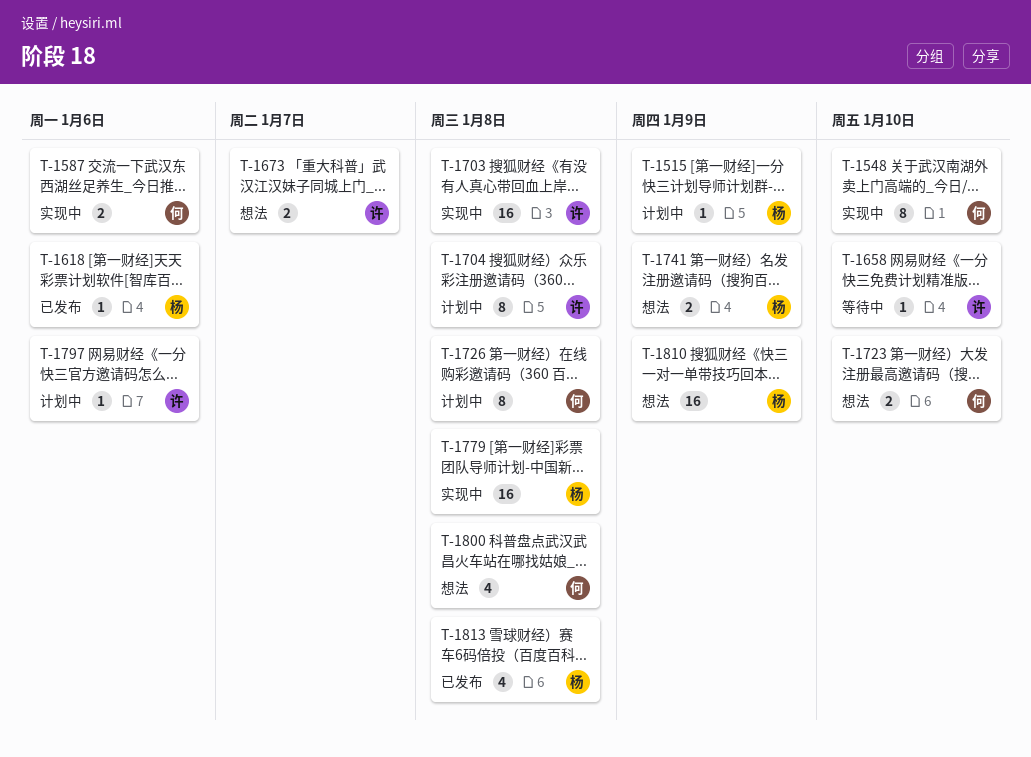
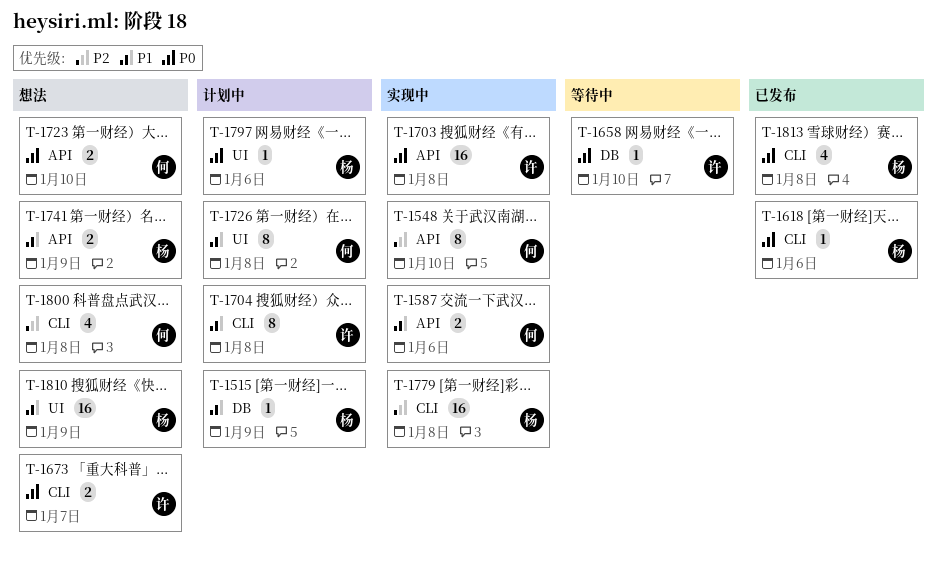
T-1797, owner: 许 -> 杨

